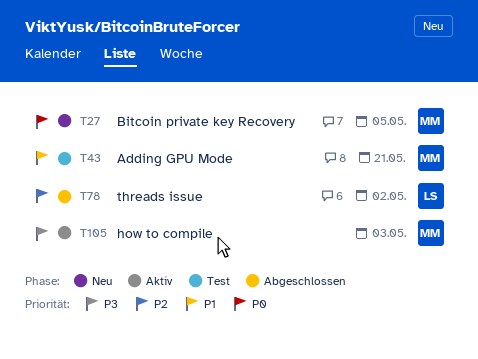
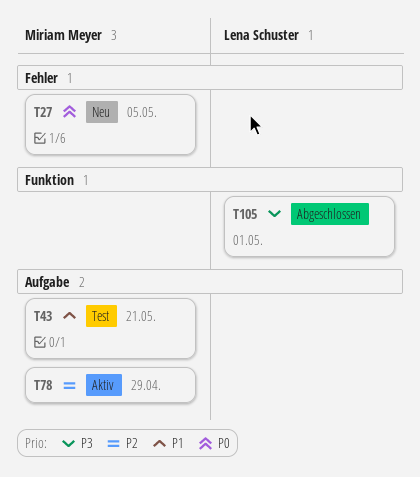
T78, status: Abgeschlossen -> Aktiv
T78, owner: Lena Schuster -> Miriam Meyer
T78, due: May 2 -> Apr 29
T105, status: Aktiv -> Abgeschlossen
T105, owner: Miriam Meyer -> Lena Schuster
T105, due: May 3 -> May 1

